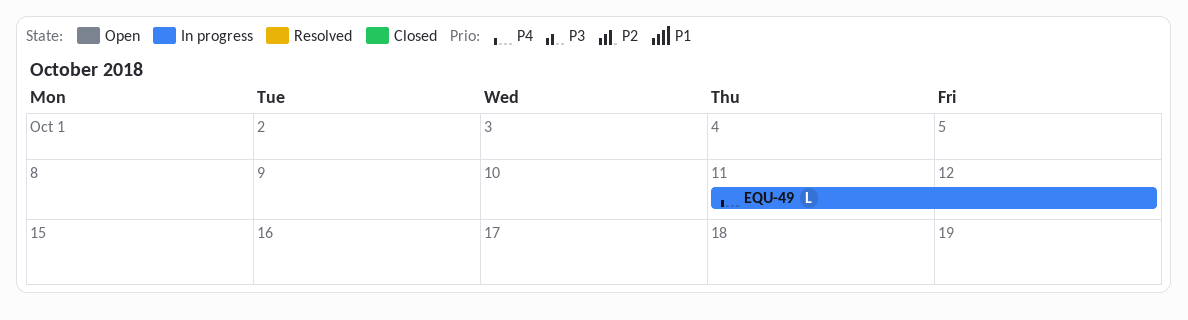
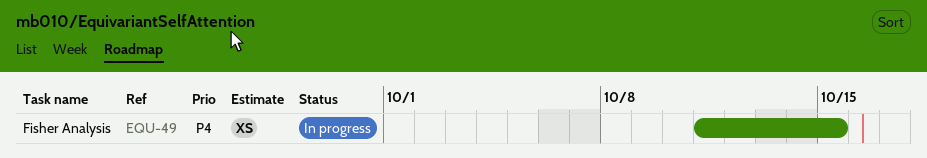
EQU-49, estimate: L -> XS
EQU-49, due: Oct 12 -> Oct 15

